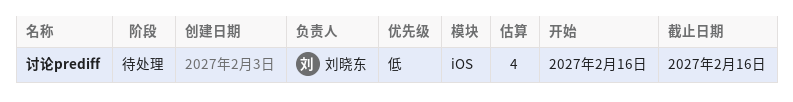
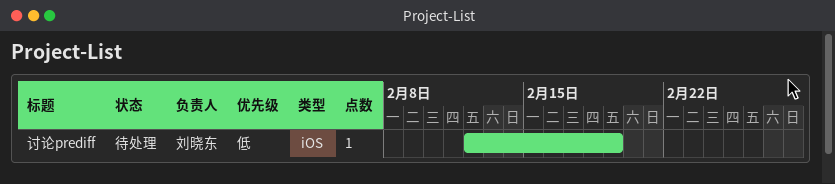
讨论prediff, estimate: 4 -> 1
讨论prediff, start: Feb 16 -> Feb 12
讨论prediff, due: Feb 16 -> Feb 19

